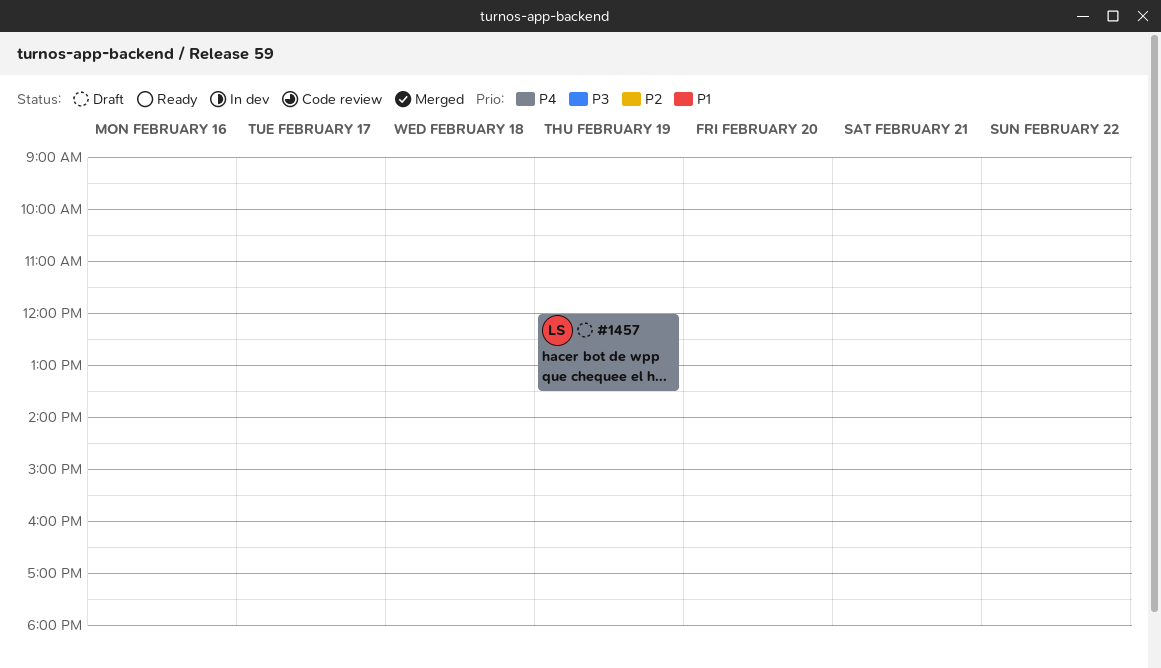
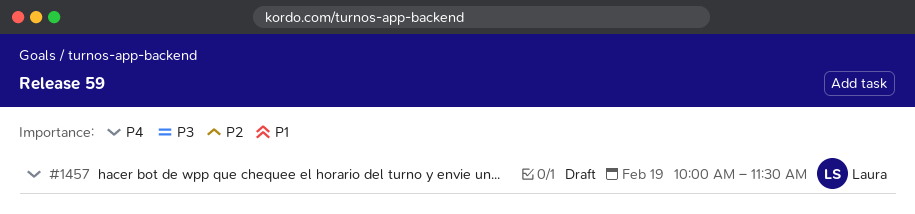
#1457, begins: 12:00 -> 10:00
#1457, ends: 13:30 -> 11:30

